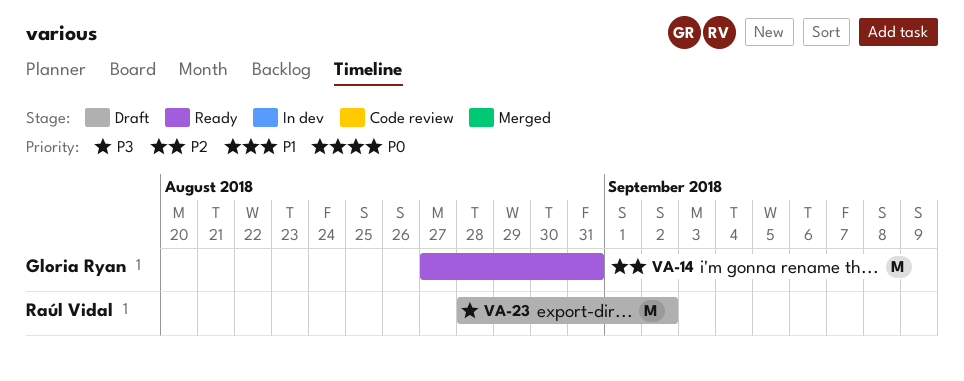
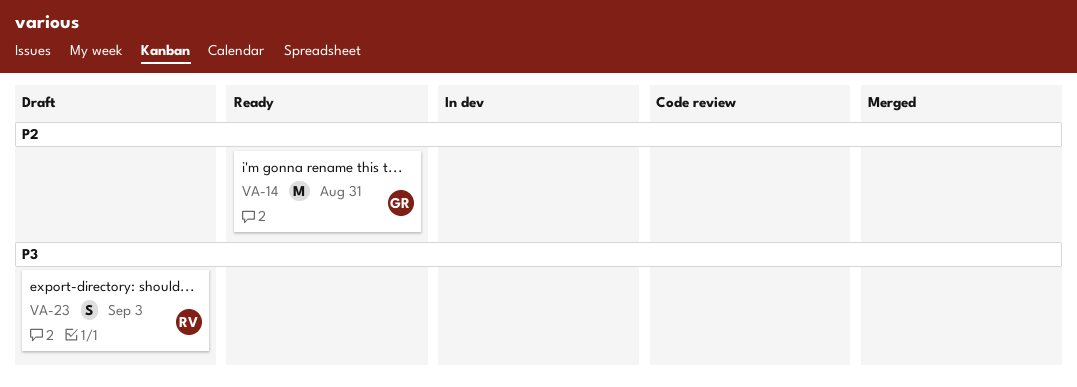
VA-23, estimate: M -> S
VA-23, due: Sep 2 -> Sep 3

